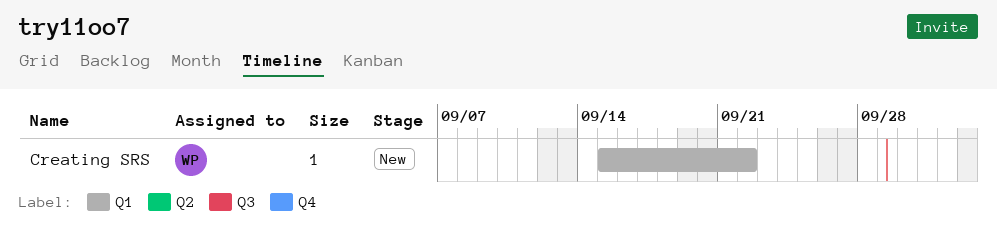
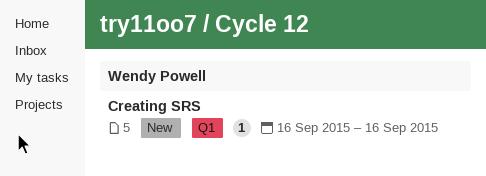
Creating SRS, start: Sep 15 -> Sep 16
Creating SRS, due: Sep 22 -> Sep 16

